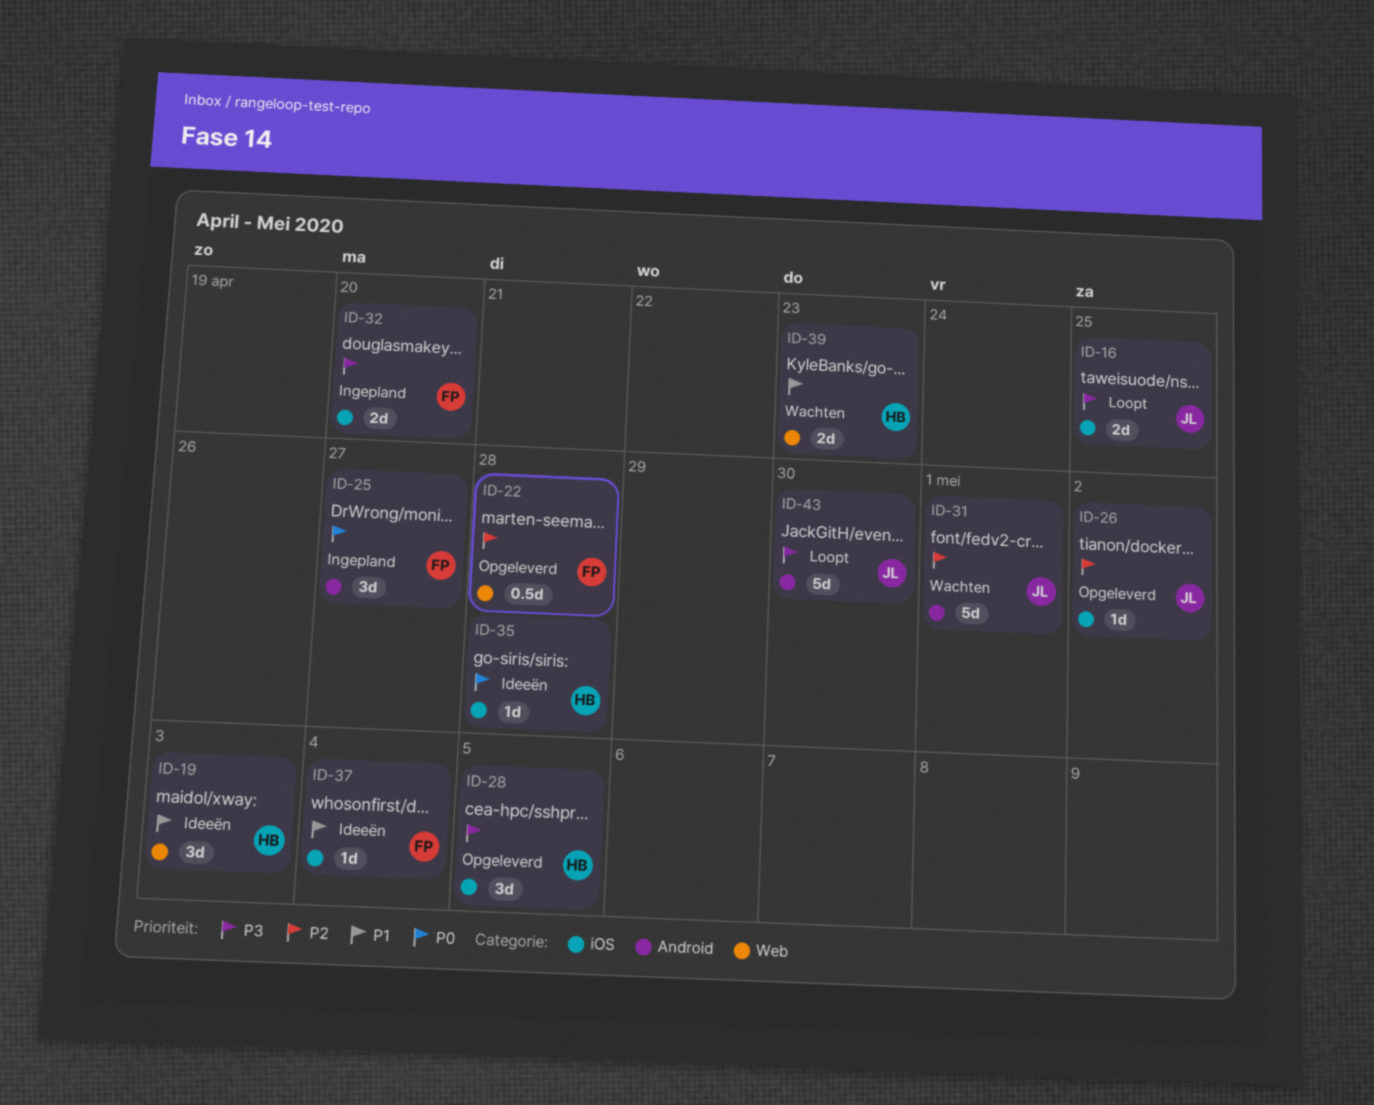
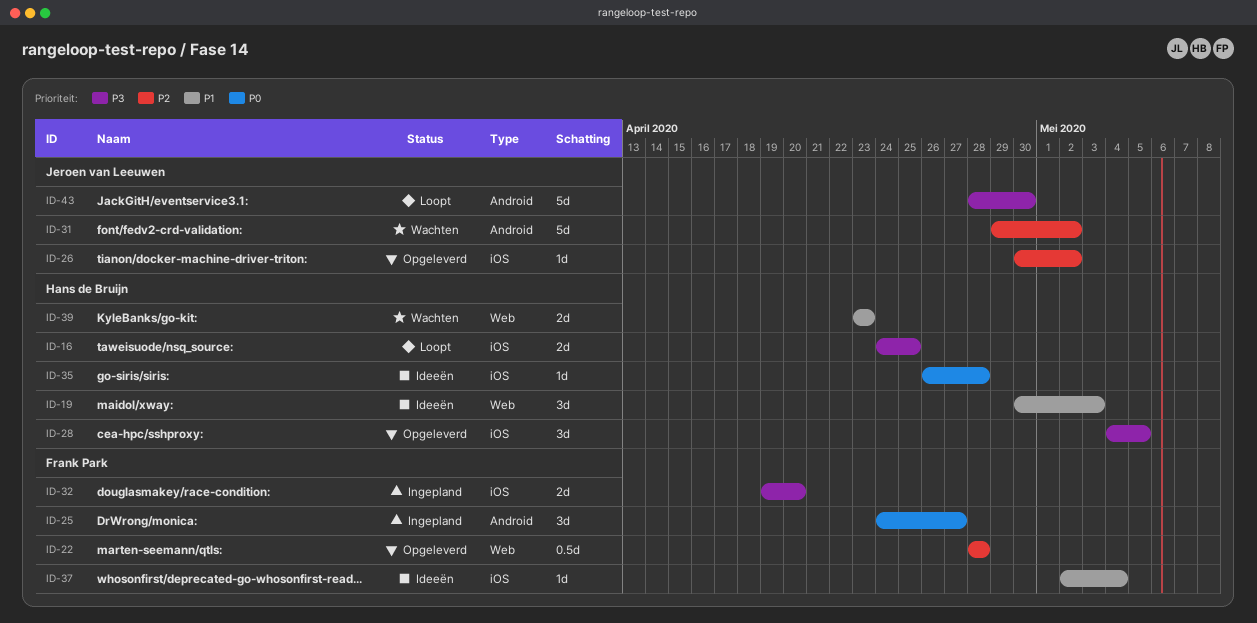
ID-16, owner: Jeroen van Leeuwen -> Hans de Bruijn
ID-31, due: May 1 -> May 2

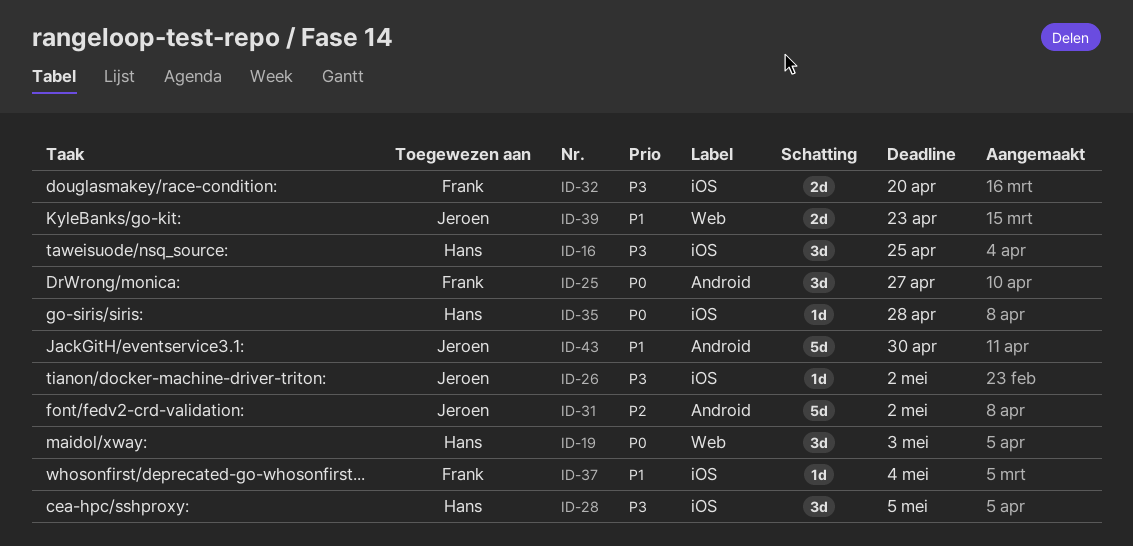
ID-16, estimate: 2d -> 3d
ID-19, priority: P1 -> P0
ID-22: present -> none
ID-26, priority: P2 -> P3
ID-39, owner: Hans de Bruijn -> Jeroen van Leeuwen
ID-43, priority: P3 -> P1

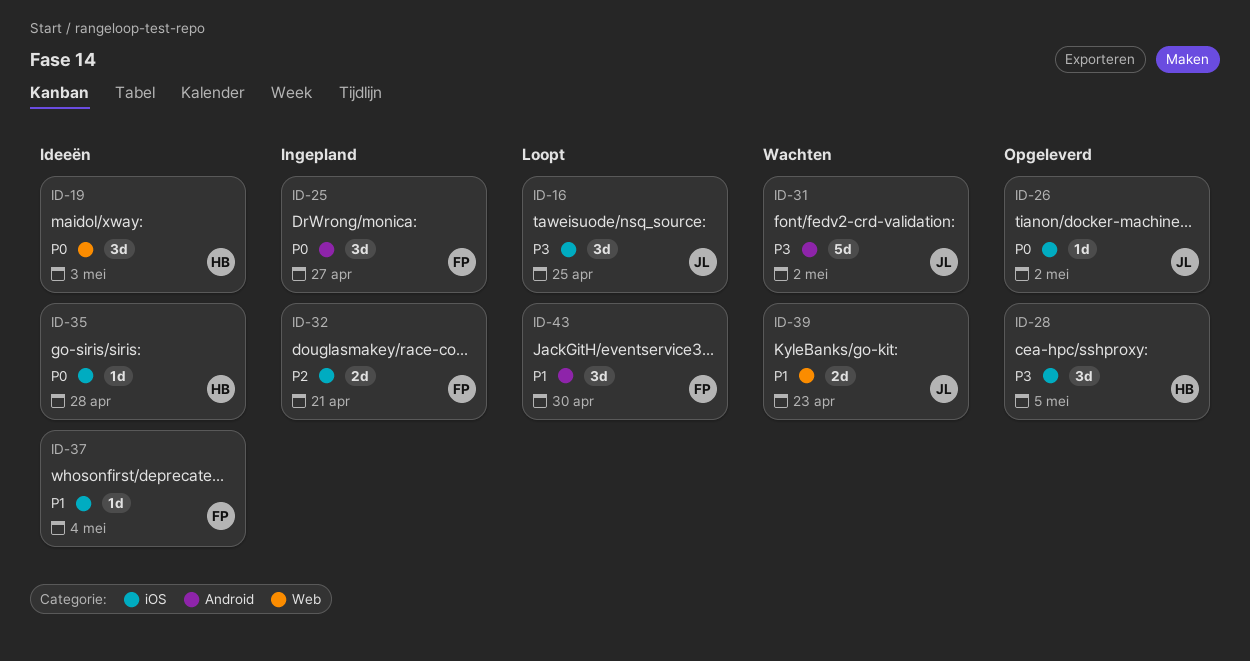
ID-16, owner: Hans -> Jeroen
ID-26, priority: P3 -> P0
ID-31, priority: P2 -> P3
ID-32, priority: P3 -> P2
ID-32, due: Apr 20 -> Apr 21
ID-43, owner: Jeroen -> Frank
ID-43, estimate: 5d -> 3d

